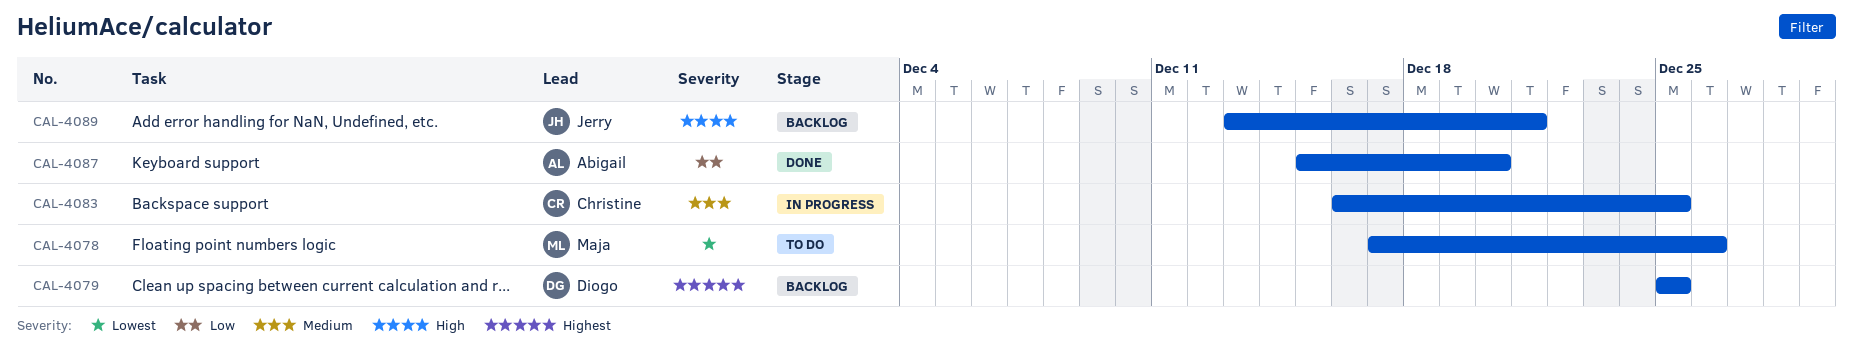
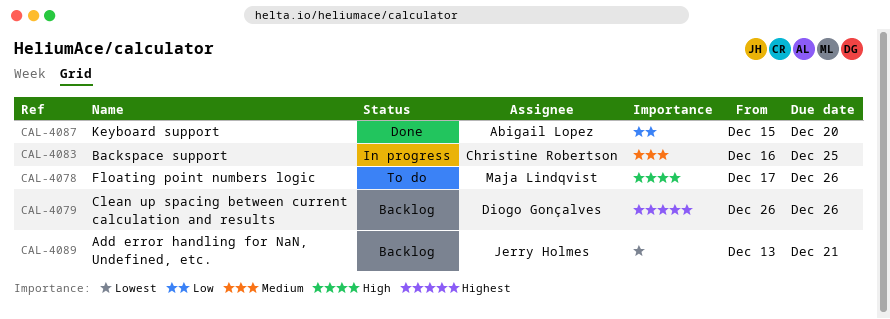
CAL-4078, priority: Lowest -> High
CAL-4079, start: Dec 25 -> Dec 26
CAL-4079, due: Dec 25 -> Dec 26
CAL-4089, priority: High -> Lowest

